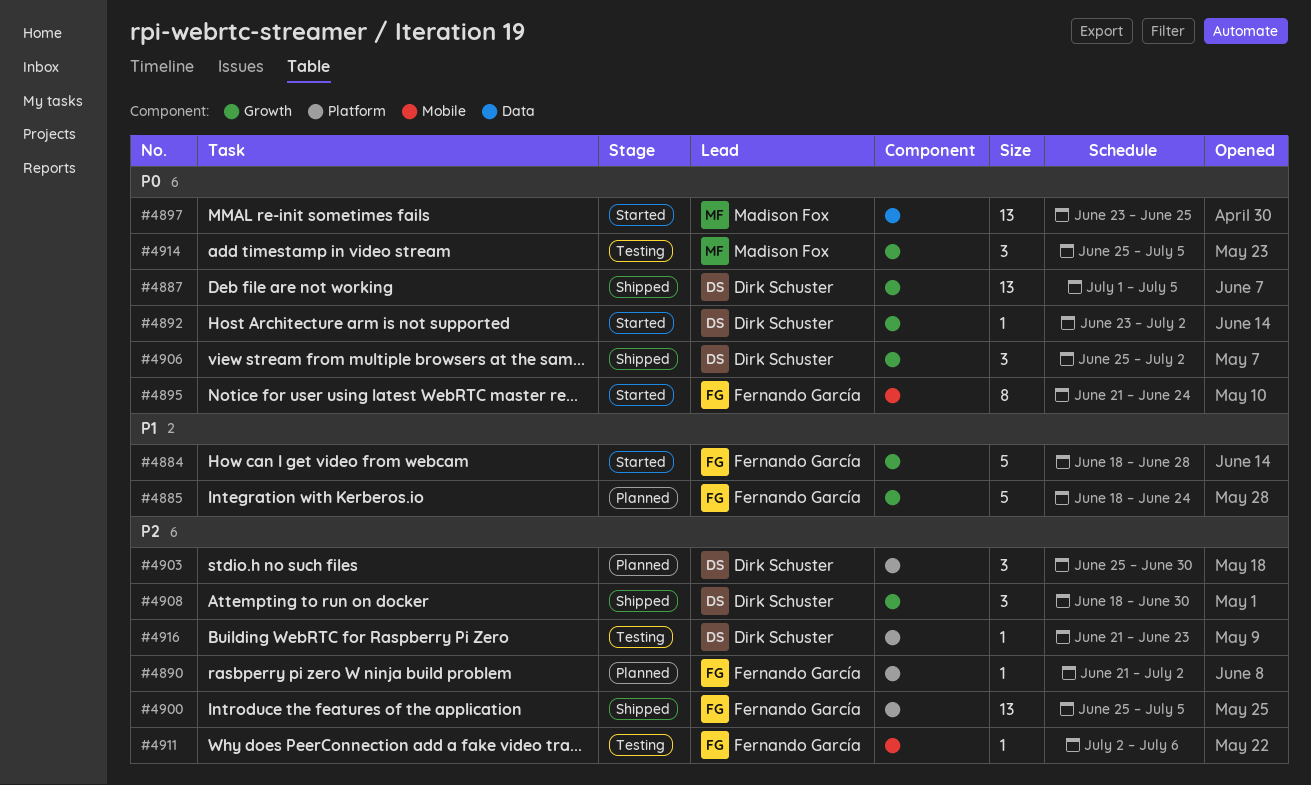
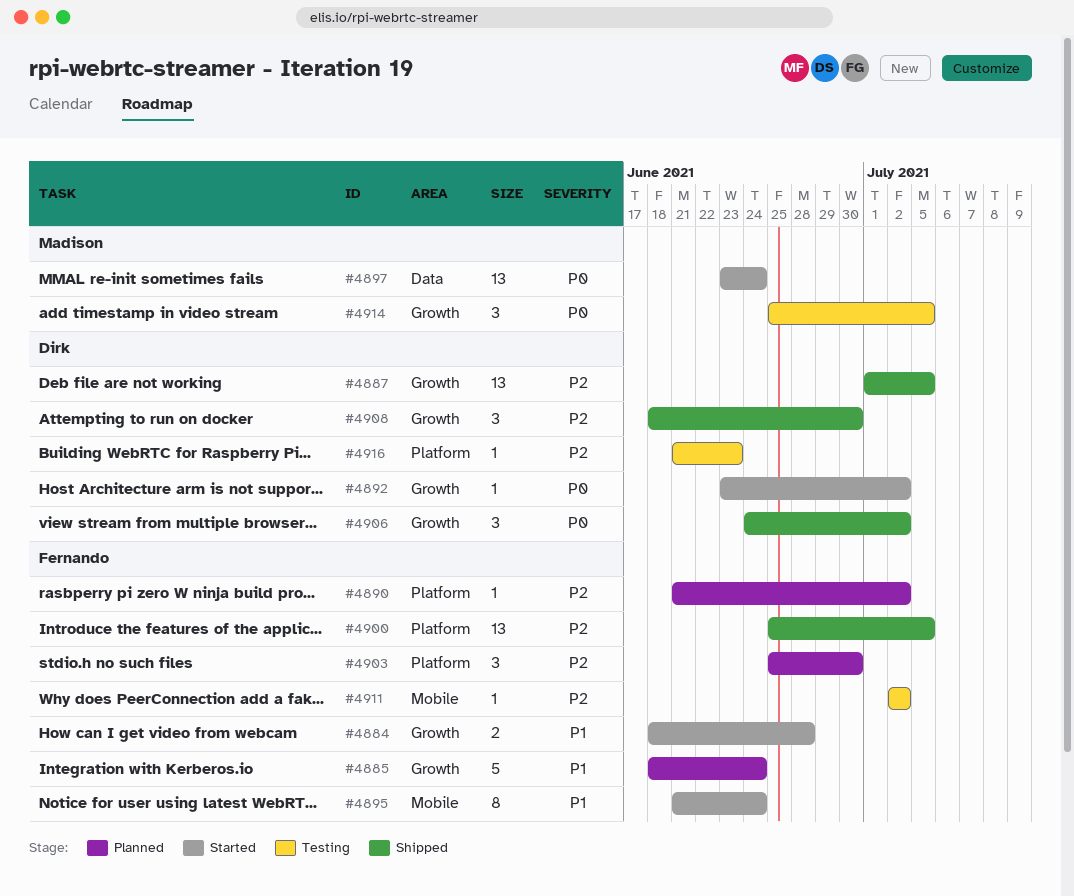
#4884, estimate: 5 -> 2
#4887, priority: P0 -> P2
#4895, priority: P0 -> P1
#4897, due: Jun 25 -> Jun 24
#4903, owner: Dirk Schuster -> Fernando García
#4906, start: Jun 25 -> Jun 24
#4911, due: Jul 6 -> Jul 2

